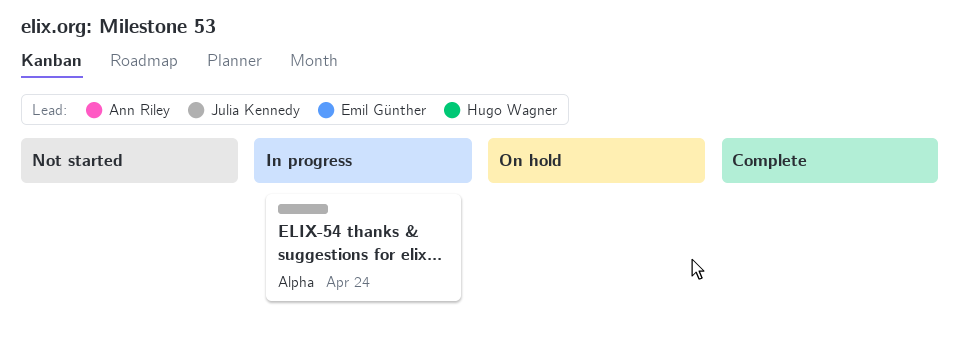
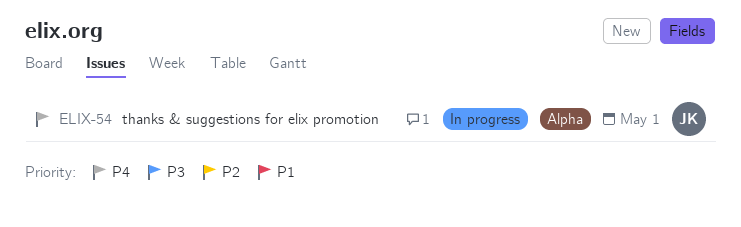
ELIX-54, due: Apr 24 -> May 1

